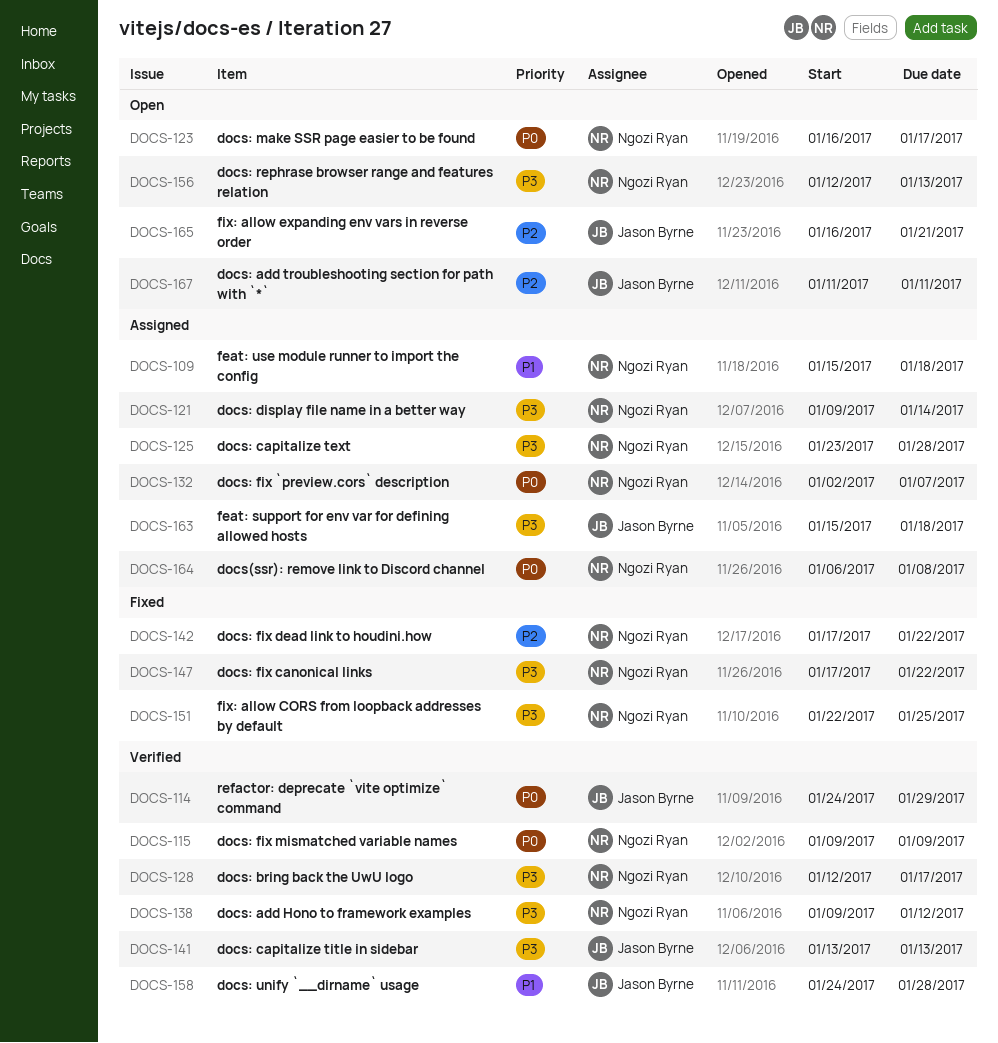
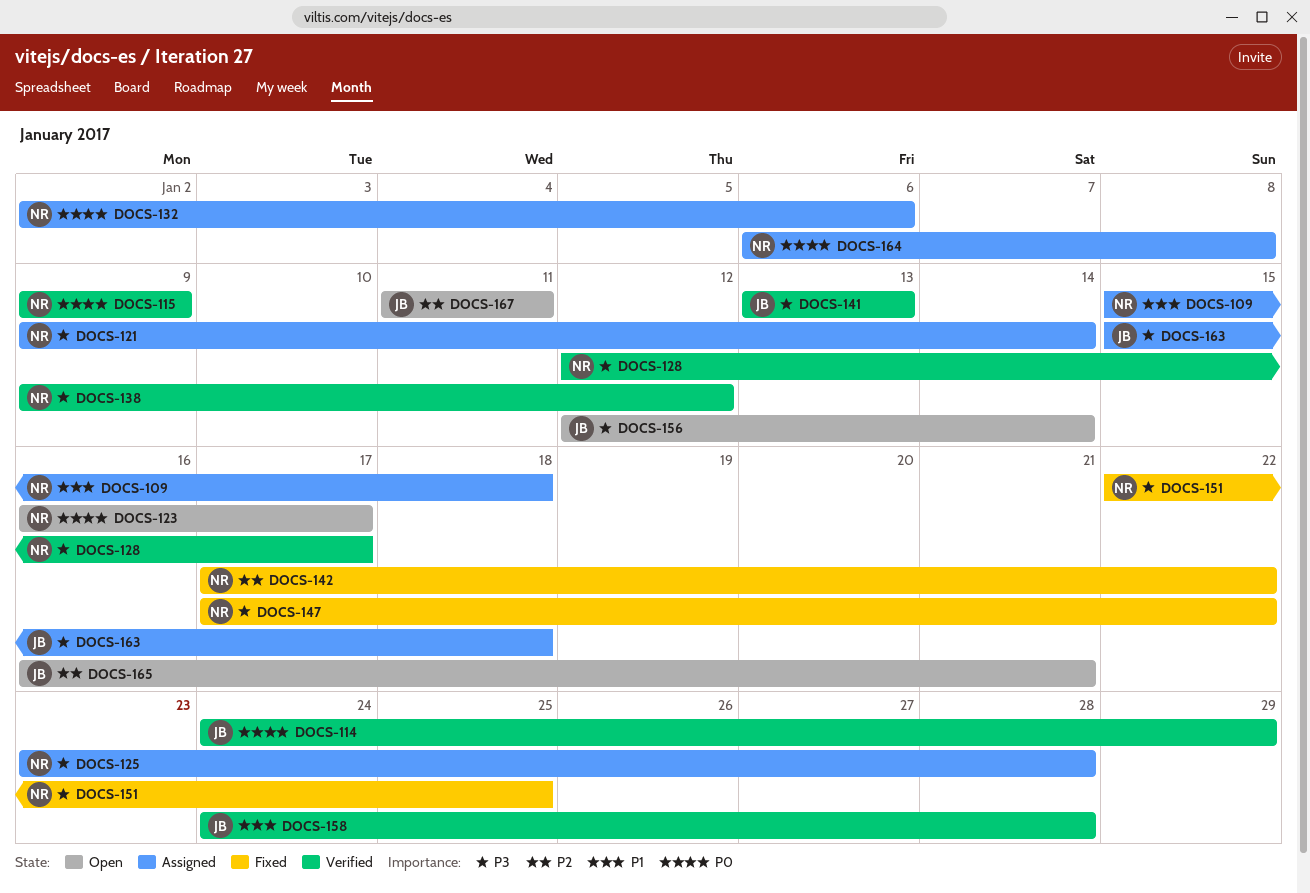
DOCS-132, due: Jan 7 -> Jan 6
DOCS-156, owner: Ngozi Ryan -> Jason Byrne
DOCS-156, due: Jan 13 -> Jan 14

